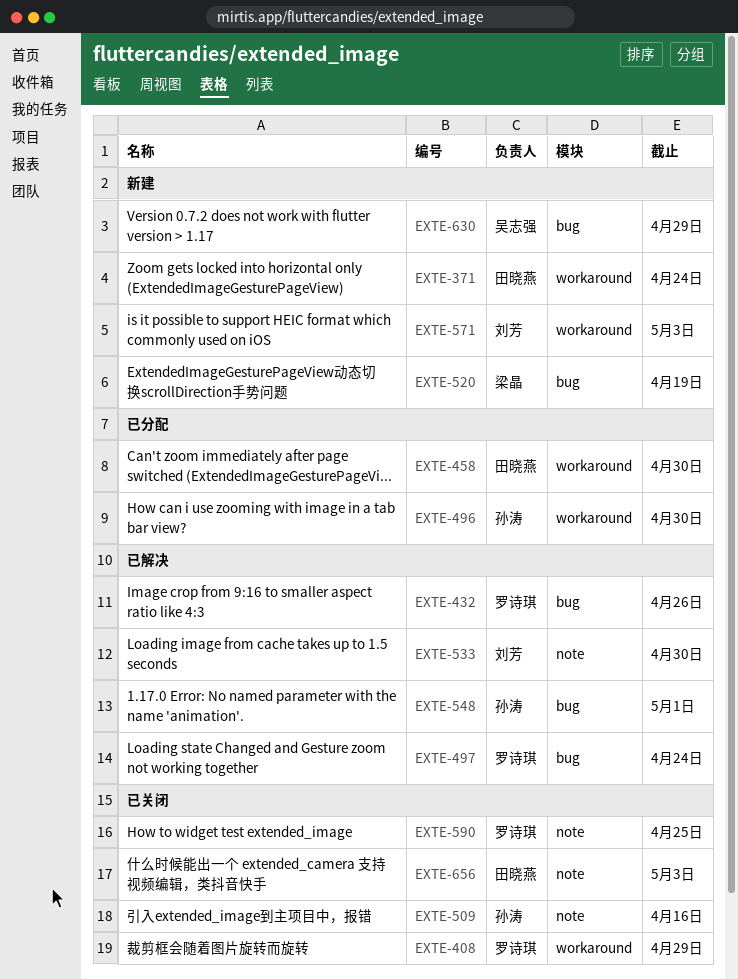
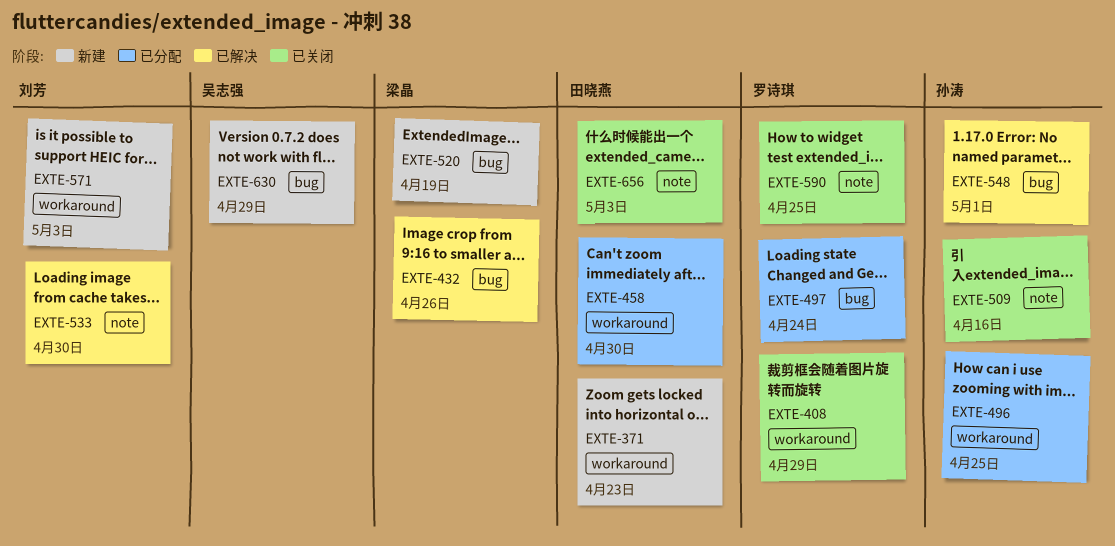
EXTE-371, due: Apr 24 -> Apr 23
EXTE-432, owner: 罗诗琪 -> 梁晶
EXTE-496, due: Apr 30 -> Apr 25
EXTE-497, status: 已解决 -> 已分配

